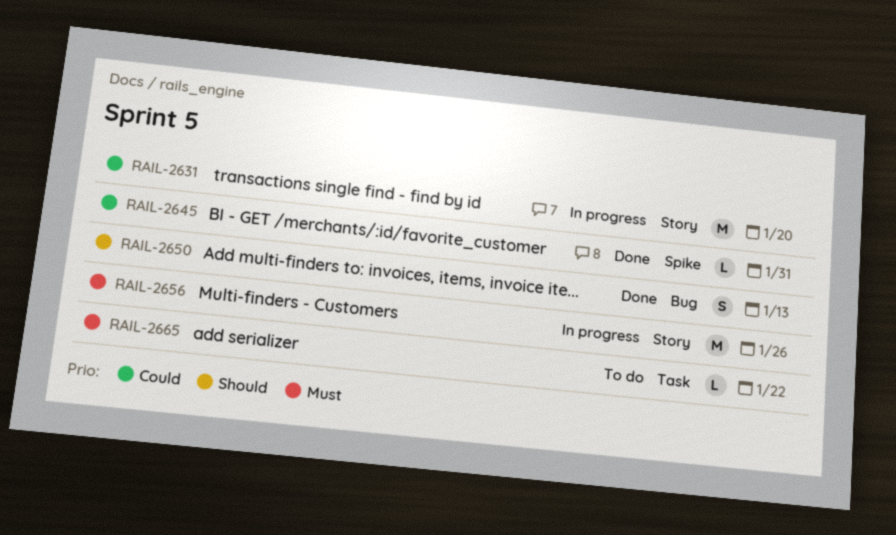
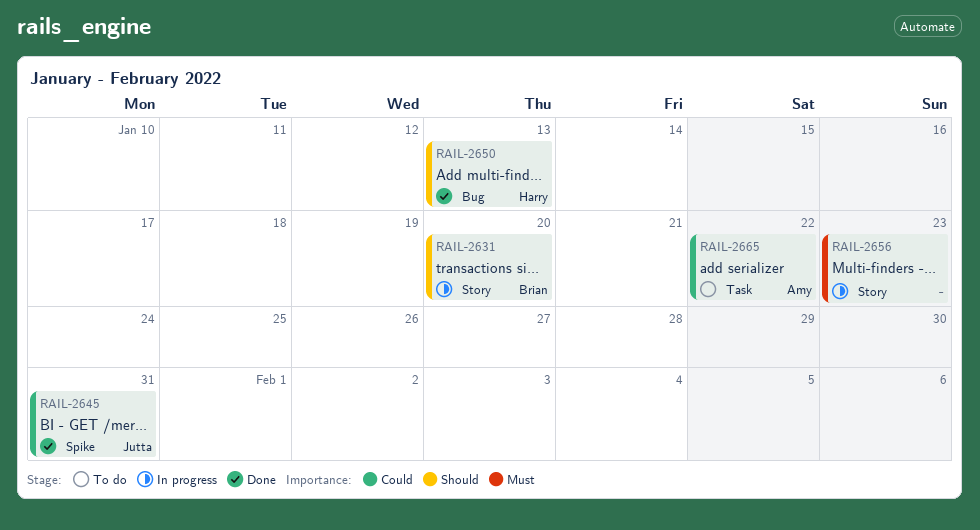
RAIL-2631, priority: Could -> Should
RAIL-2656, due: Jan 26 -> Jan 23
RAIL-2665, priority: Must -> Could

